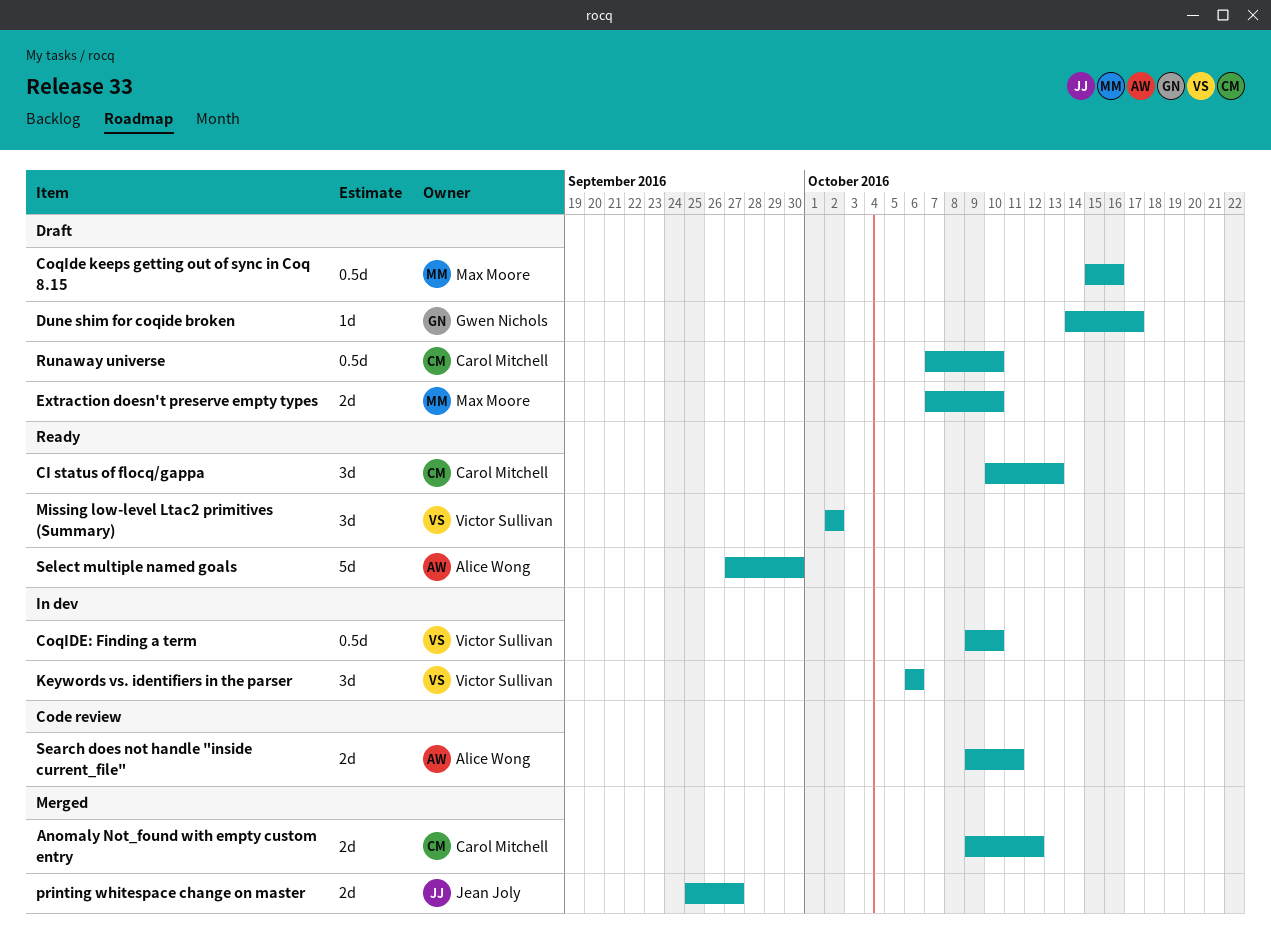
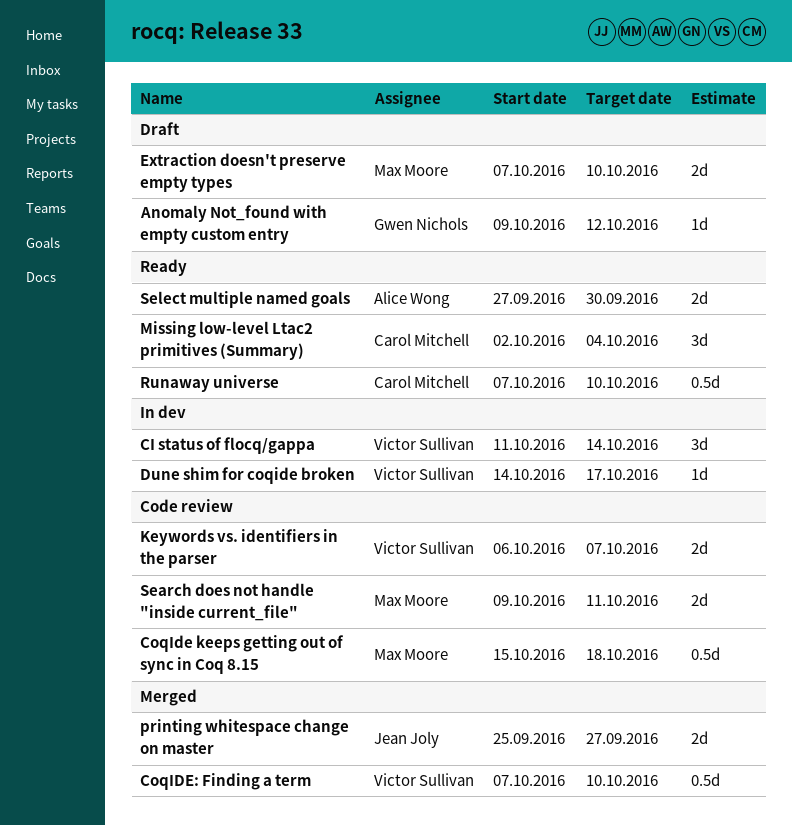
Anomaly Not_found with empty custom entry, status: Merged -> Draft
Anomaly Not_found with empty custom entry, owner: Carol Mitchell -> Gwen Nichols
Anomaly Not_found with empty custom entry, estimate: 2d -> 1d
CI status of flocq/gappa, status: Ready -> In dev
CI status of flocq/gappa, owner: Carol Mitchell -> Victor Sullivan
CI status of flocq/gappa, start: Oct 10 -> Oct 11
CI status of flocq/gappa, due: Oct 13 -> Oct 14
CoqIde keeps getting out of sync in Coq 8.15, status: Draft -> Code review
CoqIde keeps getting out of sync in Coq 8.15, due: Oct 16 -> Oct 18
CoqIDE: Finding a term, status: In dev -> Merged
CoqIDE: Finding a term, start: Oct 9 -> Oct 7
Dune shim for coqide broken, status: Draft -> In dev
Dune shim for coqide broken, owner: Gwen Nichols -> Victor Sullivan
Keywords vs. identifiers in the parser, status: In dev -> Code review
Keywords vs. identifiers in the parser, estimate: 3d -> 2d
Keywords vs. identifiers in the parser, due: Oct 6 -> Oct 7
Missing low-level Ltac2 primitives (Summary), owner: Victor Sullivan -> Carol Mitchell
Missing low-level Ltac2 primitives (Summary), due: Oct 2 -> Oct 4
Runaway universe, status: Draft -> Ready
Search does not handle "inside current_file", owner: Alice Wong -> Max Moore
Select multiple named goals, estimate: 5d -> 2d

